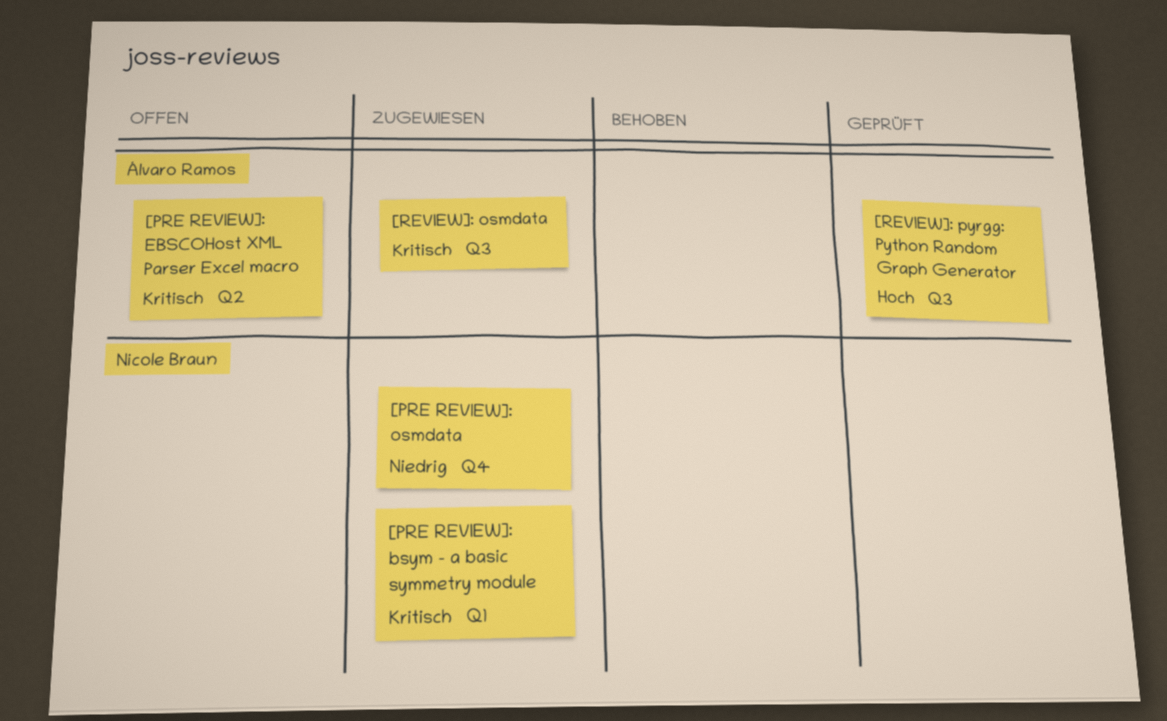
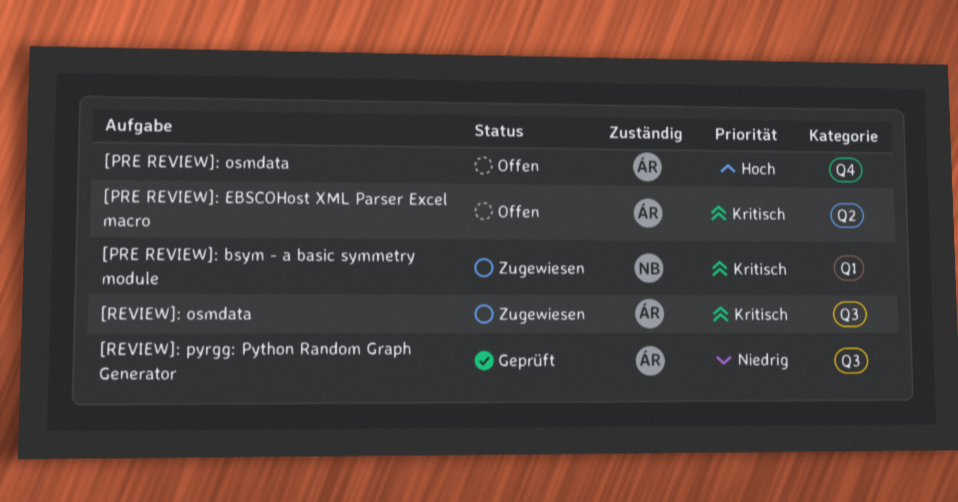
[PRE REVIEW]: osmdata, status: Zugewiesen -> Offen
[PRE REVIEW]: osmdata, owner: Nicole Braun -> Álvaro Ramos
[PRE REVIEW]: osmdata, priority: Niedrig -> Hoch
[REVIEW]: pyrgg: Python Random Graph Generator, priority: Hoch -> Niedrig

